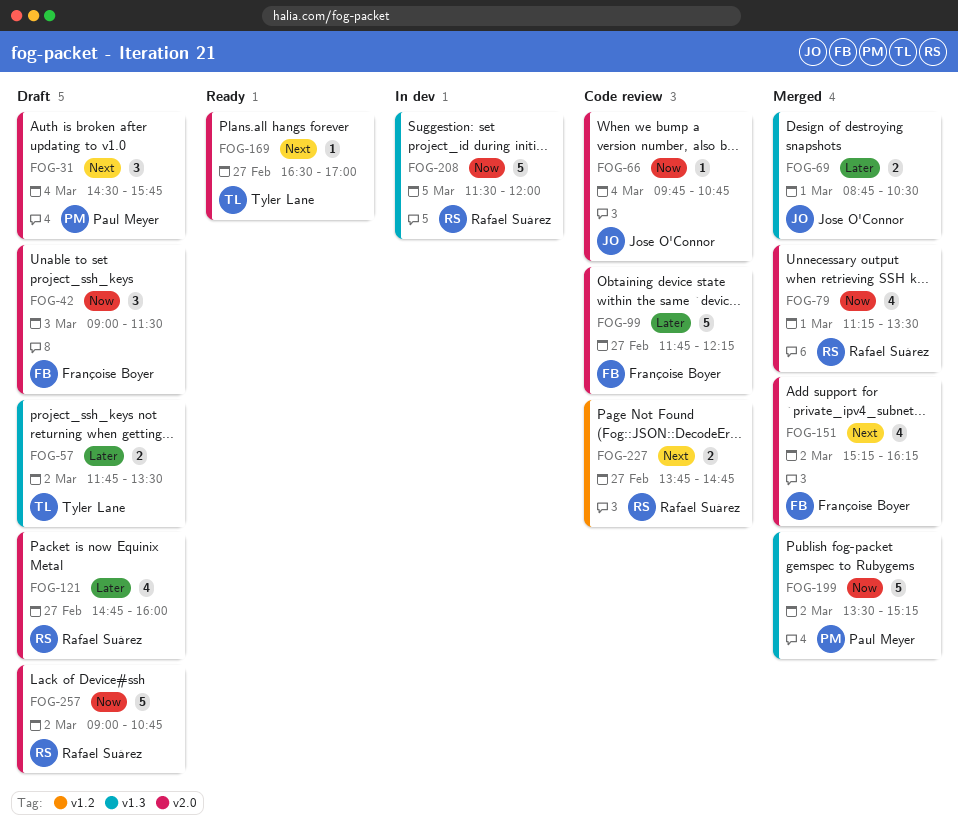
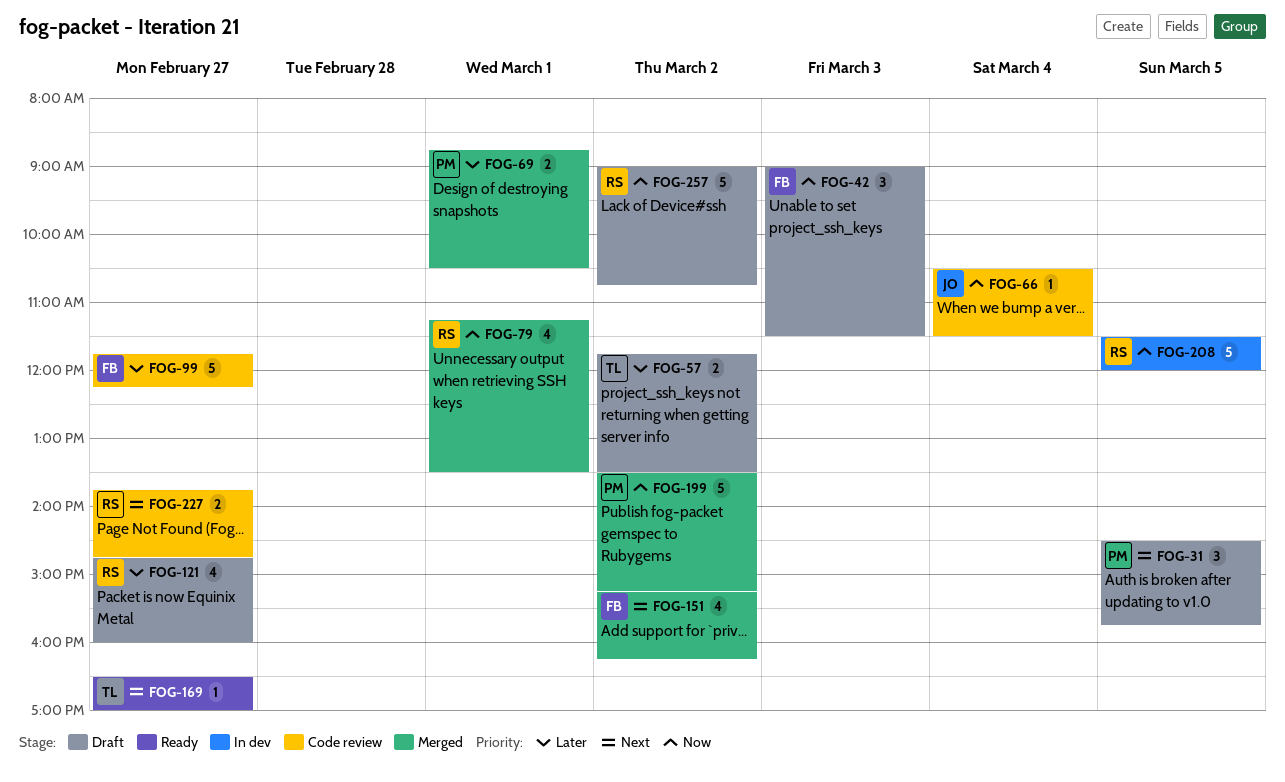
FOG-31, day: Mar 4 -> Mar 5
FOG-66, begins: 09:45 -> 10:30
FOG-66, ends: 10:45 -> 11:30
FOG-69, owner: Jose O'Connor -> Paul Meyer

